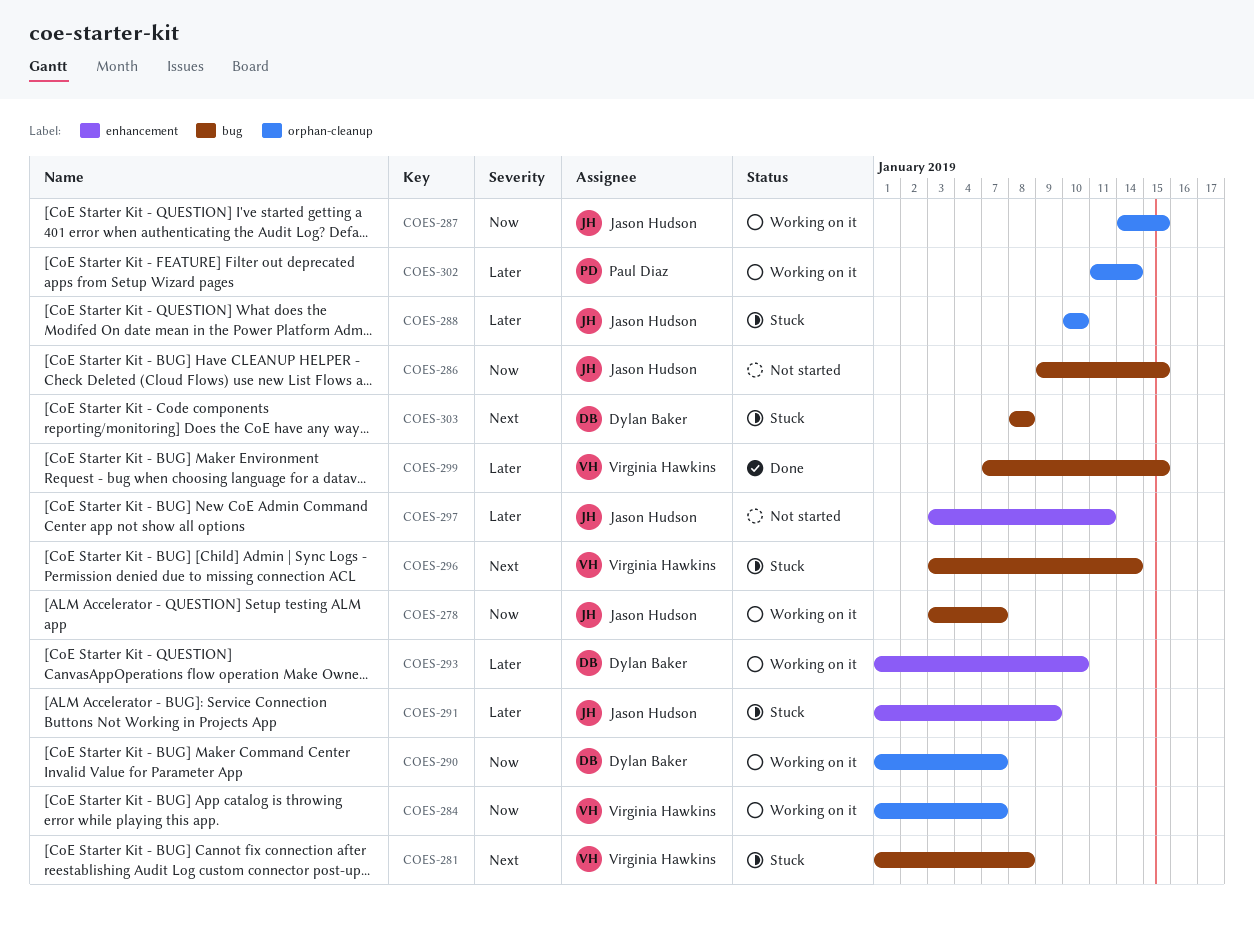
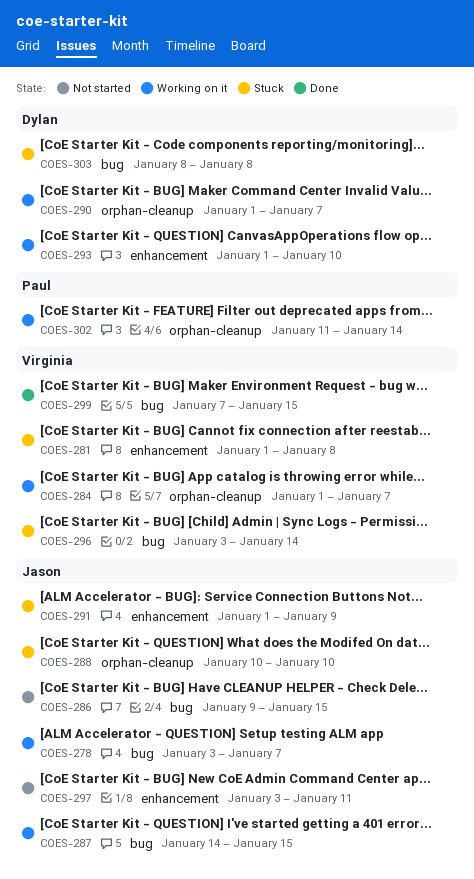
COES-281, label: bug -> enhancement
COES-287, label: orphan-cleanup -> bug

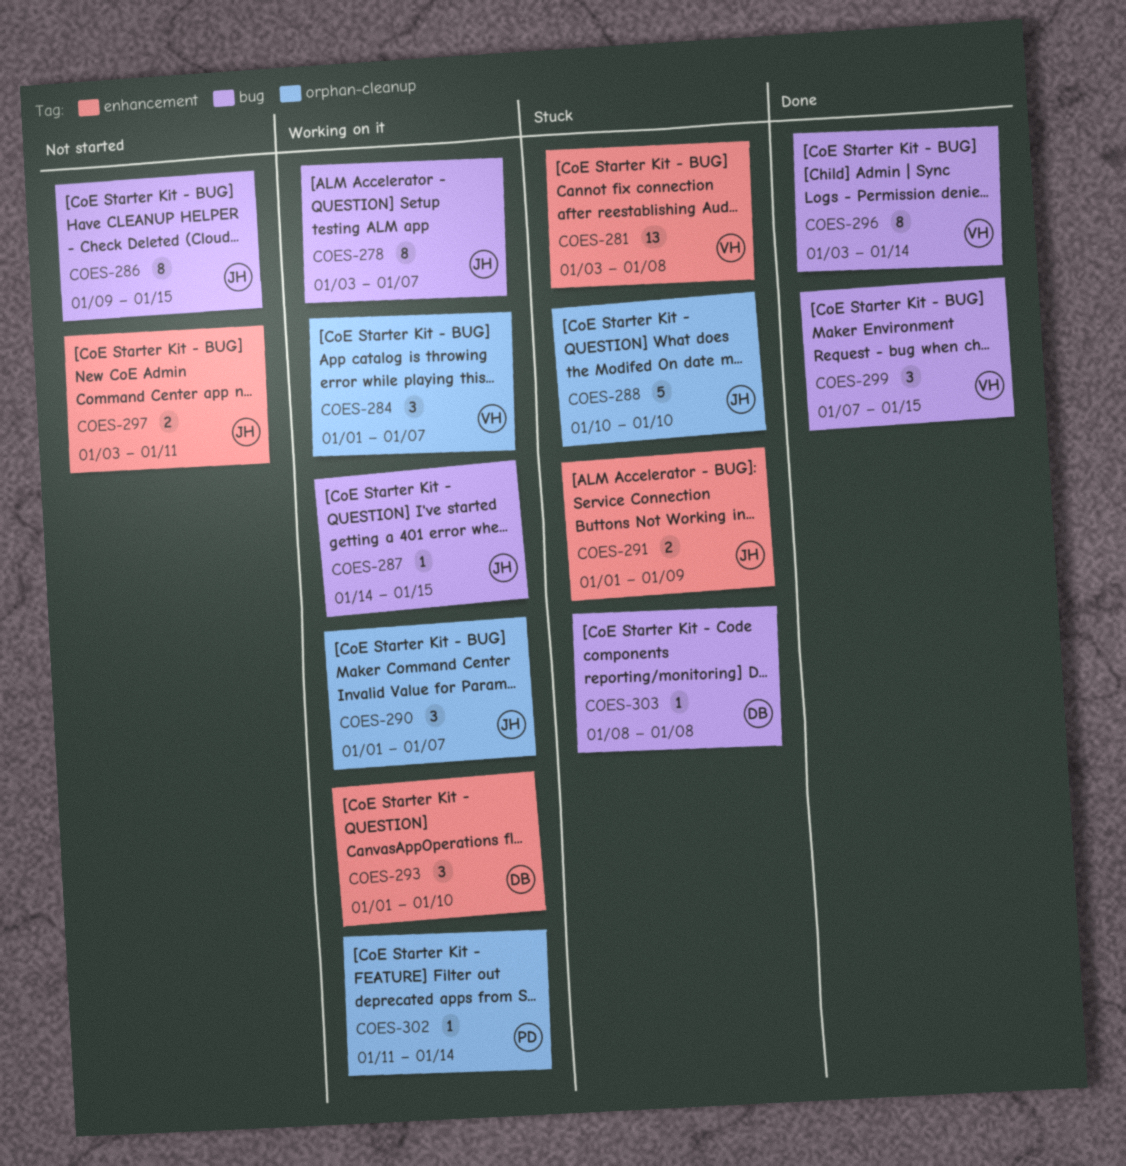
COES-281, start: Jan 1 -> Jan 3
COES-290, owner: Dylan -> Jason
COES-296, status: Stuck -> Done

